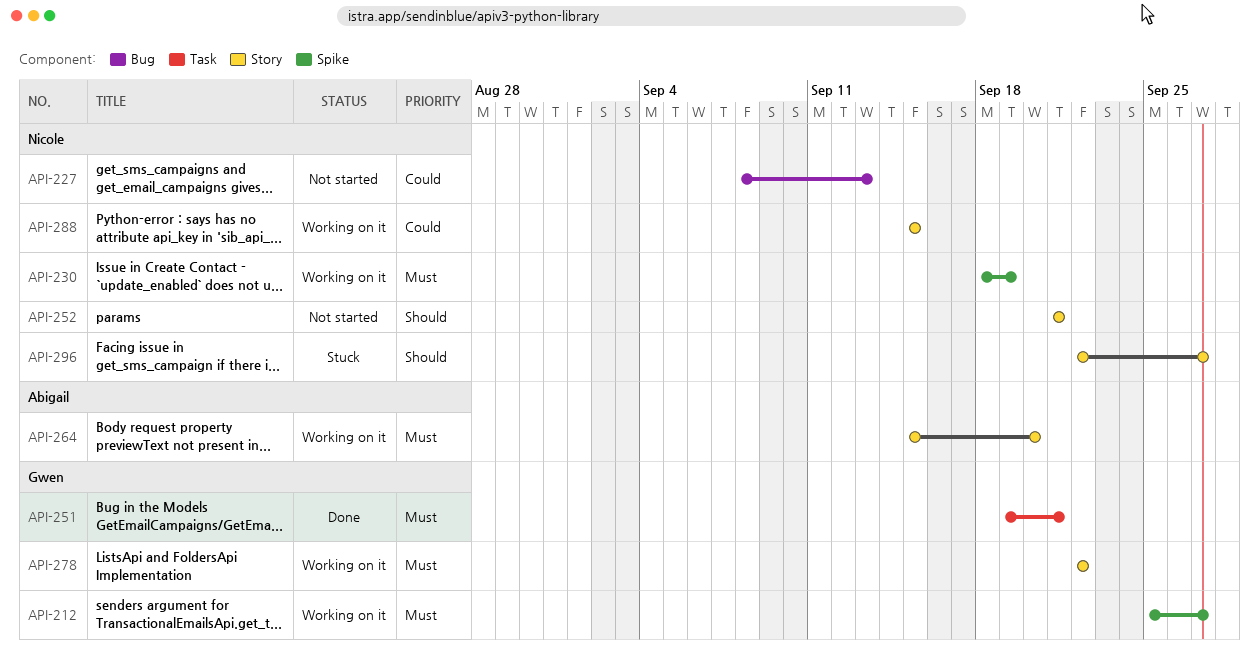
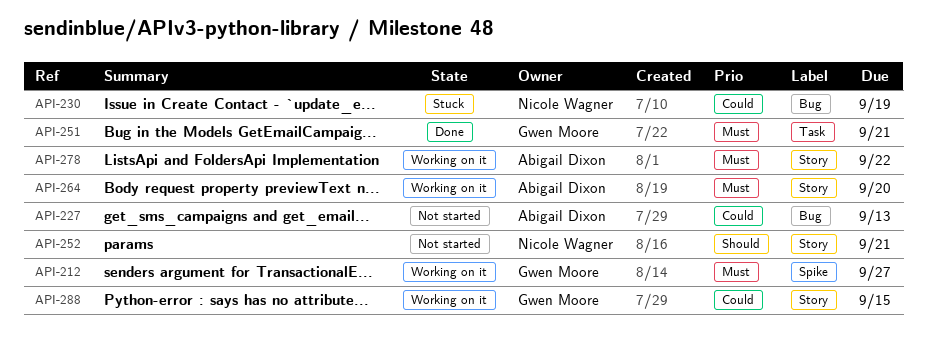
API-227, owner: Nicole Wagner -> Abigail Dixon
API-230, status: Working on it -> Stuck
API-230, priority: Must -> Could
API-230, label: Spike -> Bug
API-278, owner: Gwen Moore -> Abigail Dixon
API-288, owner: Nicole Wagner -> Gwen Moore
API-296: present -> none

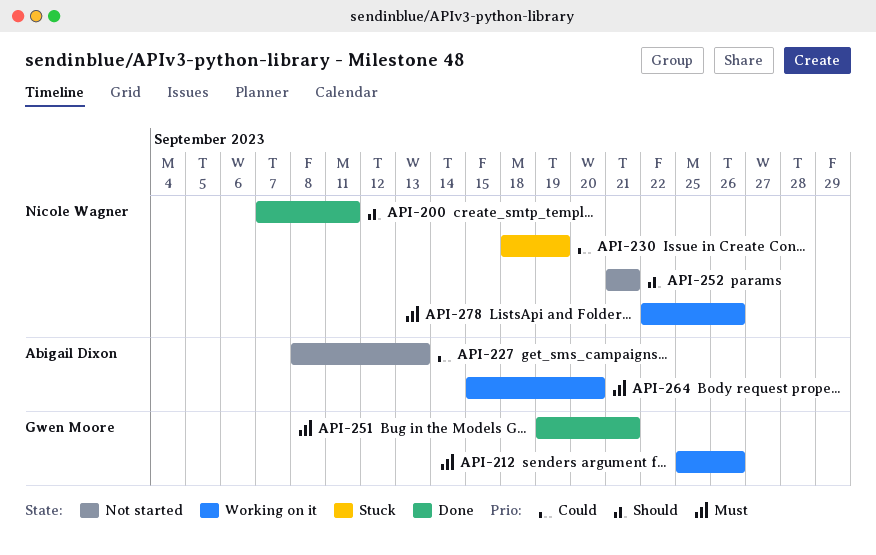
API-200: none -> present
API-212, due: Sep 27 -> Sep 26
API-278, owner: Abigail Dixon -> Nicole Wagner
API-278, due: Sep 22 -> Sep 26
API-288: present -> none

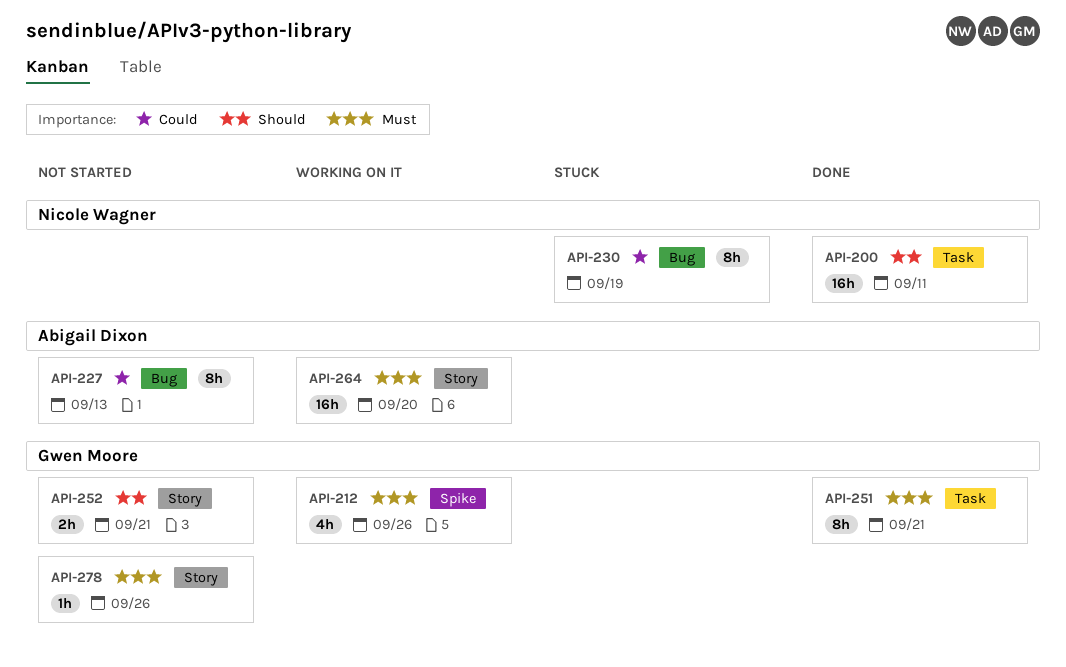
API-252, owner: Nicole Wagner -> Gwen Moore
API-278, status: Working on it -> Not started
API-278, owner: Nicole Wagner -> Gwen Moore

